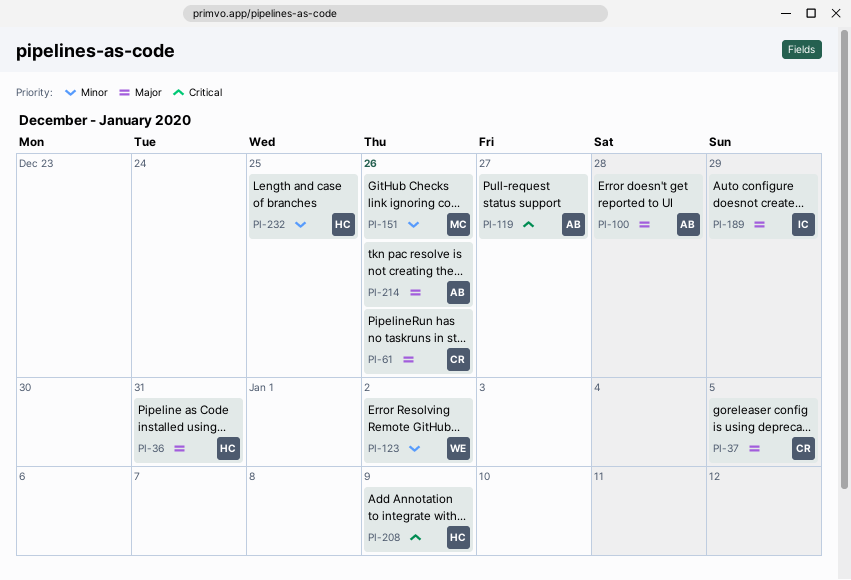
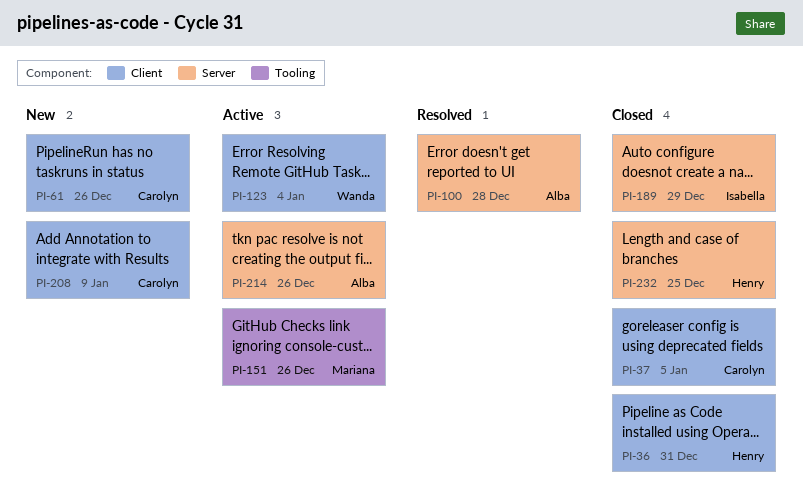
PI-119: present -> none
PI-123, due: Jan 2 -> Jan 4
PI-208, owner: Henry -> Carolyn

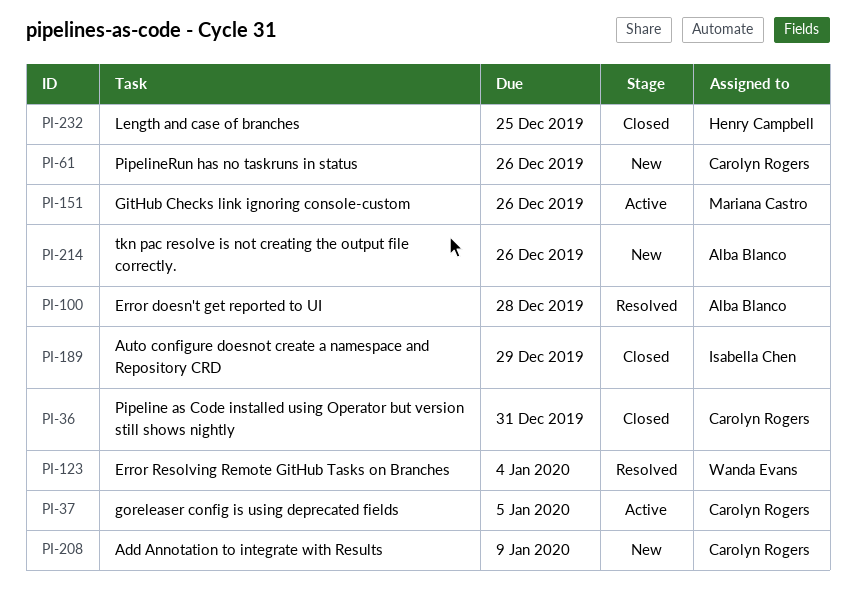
PI-36, owner: Henry Campbell -> Carolyn Rogers
PI-37, status: Closed -> Active
PI-123, status: Active -> Resolved
PI-214, status: Active -> New

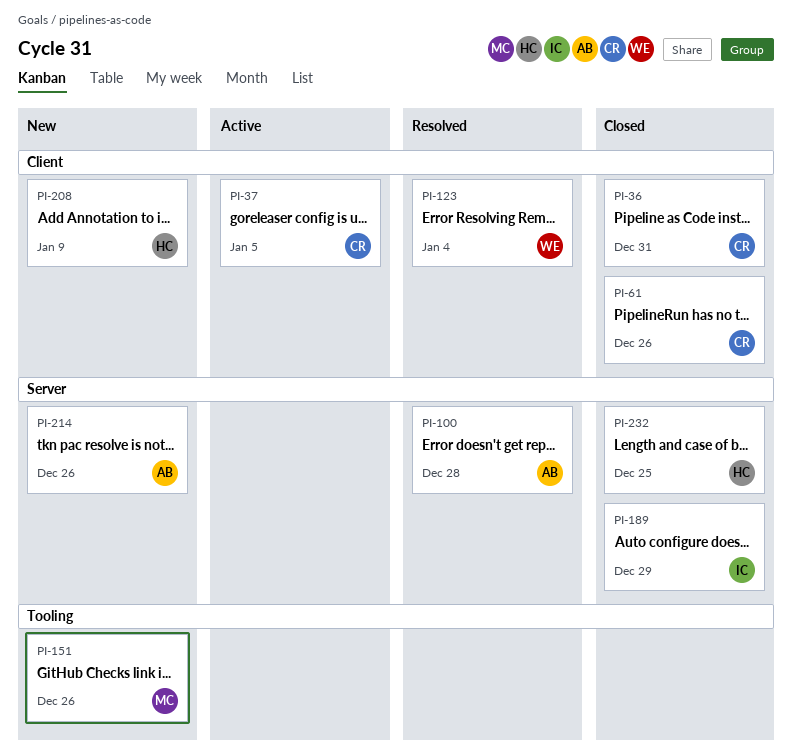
PI-61, status: New -> Closed
PI-151, status: Active -> New
PI-208, owner: Carolyn Rogers -> Henry Campbell

